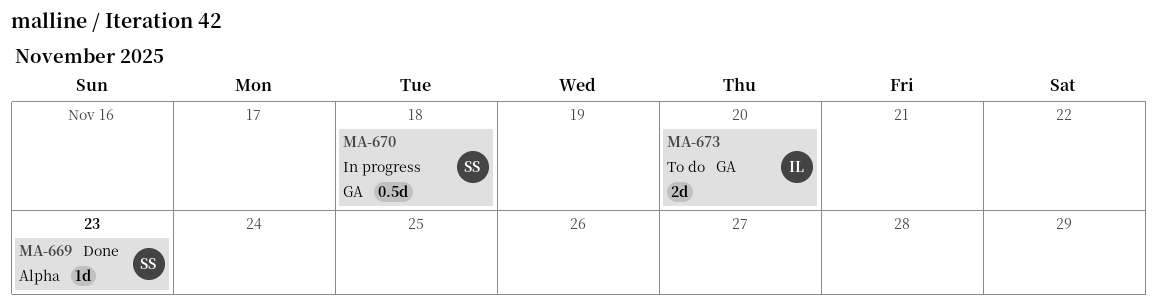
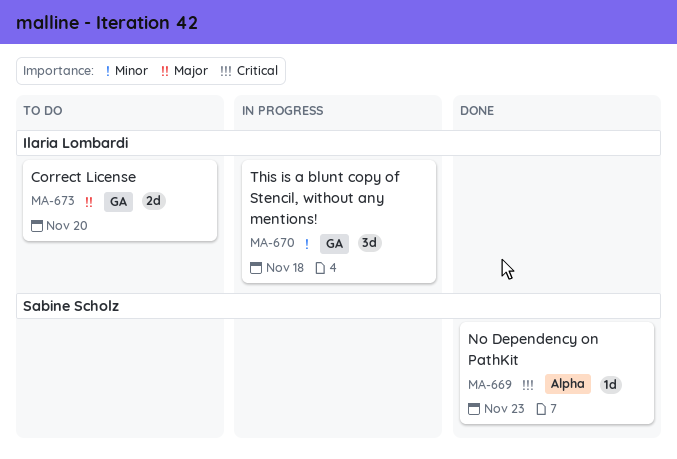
MA-670, owner: Sabine Scholz -> Ilaria Lombardi
MA-670, estimate: 0.5d -> 3d

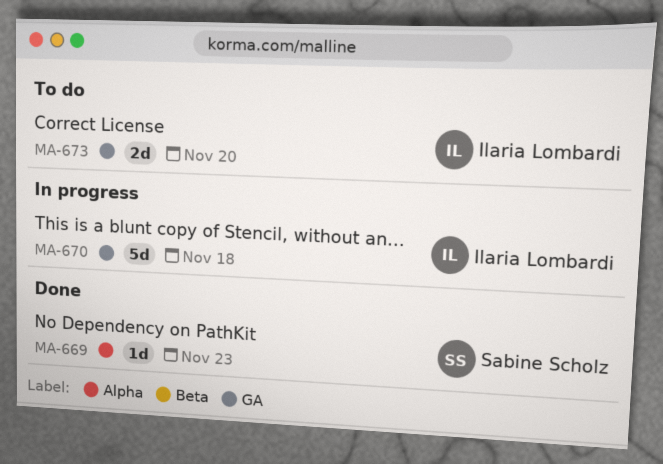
MA-670, estimate: 3d -> 5d

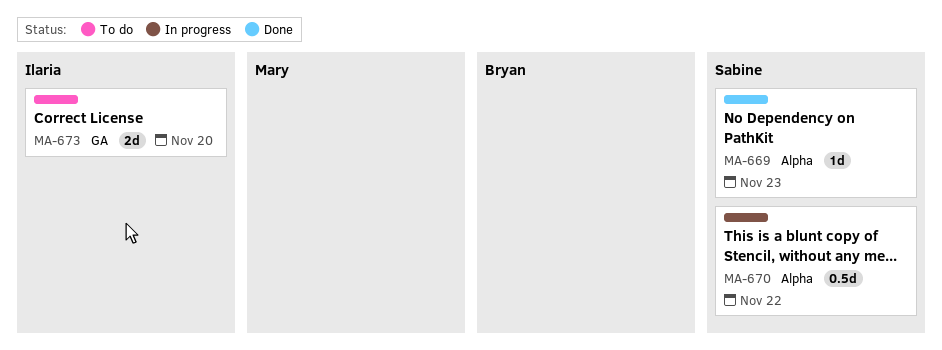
MA-670, owner: Ilaria Lombardi -> Sabine Scholz
MA-670, label: GA -> Alpha
MA-670, estimate: 5d -> 0.5d
MA-670, due: Nov 18 -> Nov 22

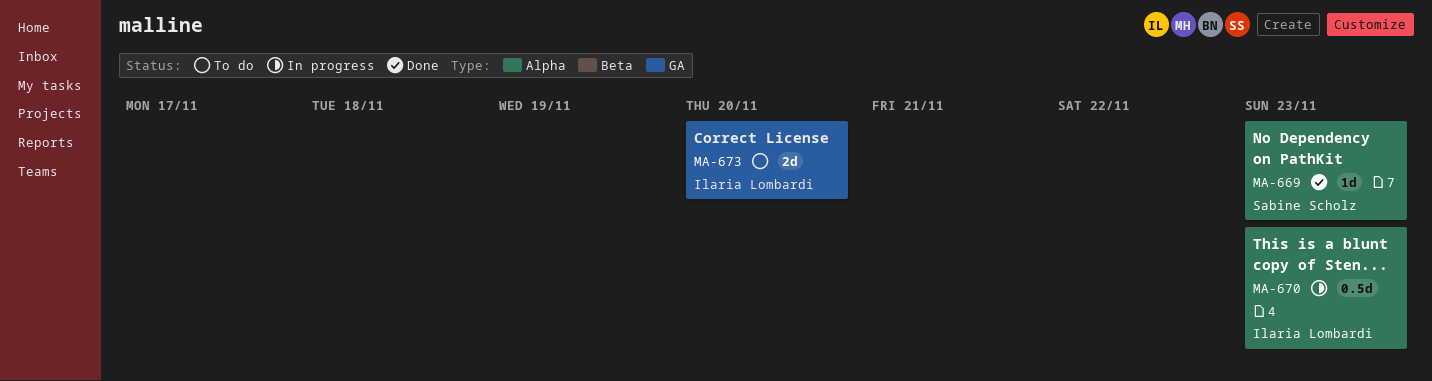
MA-670, owner: Sabine Scholz -> Ilaria Lombardi
MA-670, due: Nov 22 -> Nov 23

